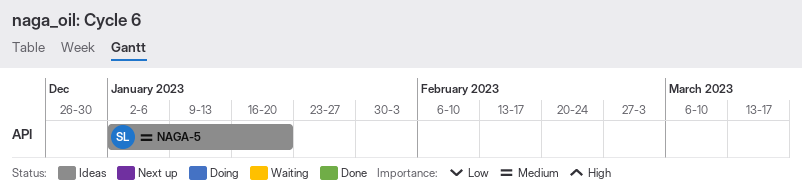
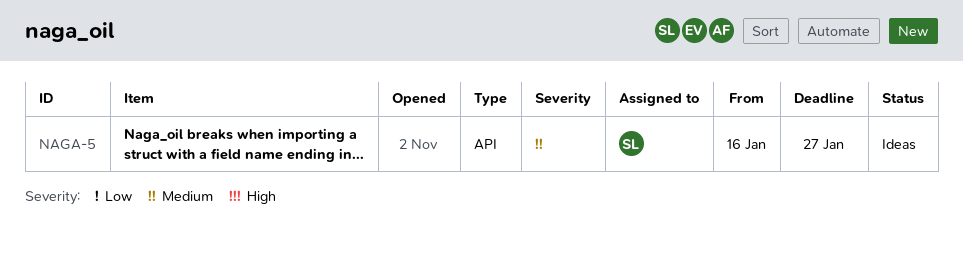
NAGA-5, start: Jan 2 -> Jan 16
NAGA-5, due: Jan 20 -> Jan 27

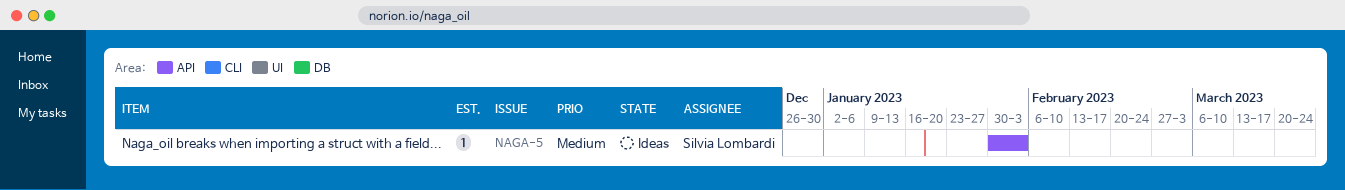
NAGA-5, start: Jan 16 -> Jan 30
NAGA-5, due: Jan 27 -> Feb 3

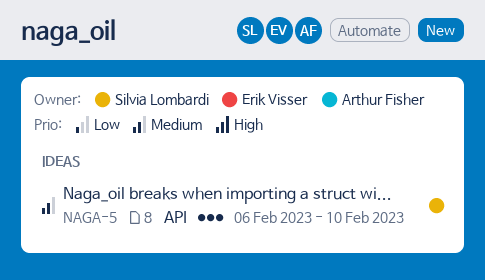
NAGA-5, estimate: 1 -> 3
NAGA-5, start: Jan 30 -> Feb 6
NAGA-5, due: Feb 3 -> Feb 10

